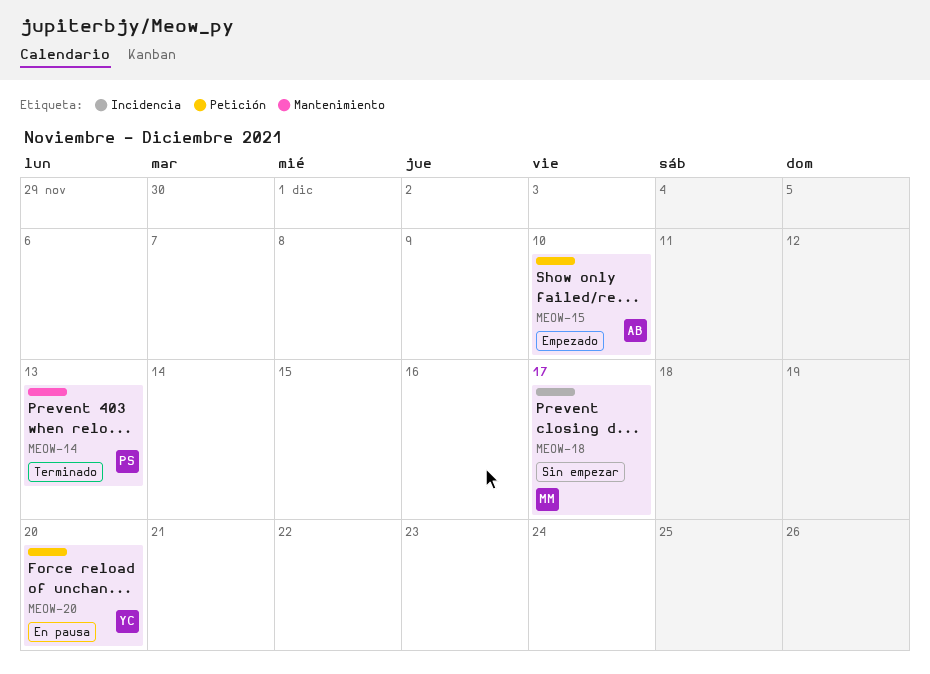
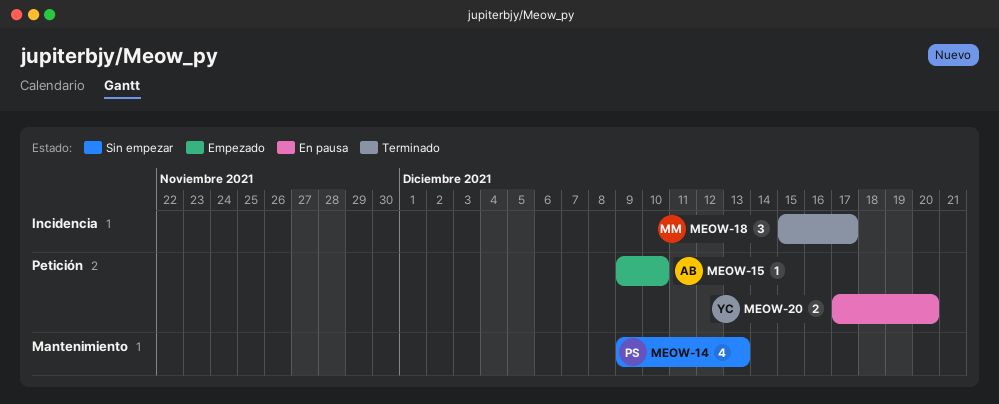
MEOW-14, status: Terminado -> Sin empezar
MEOW-18, status: Sin empezar -> Terminado

